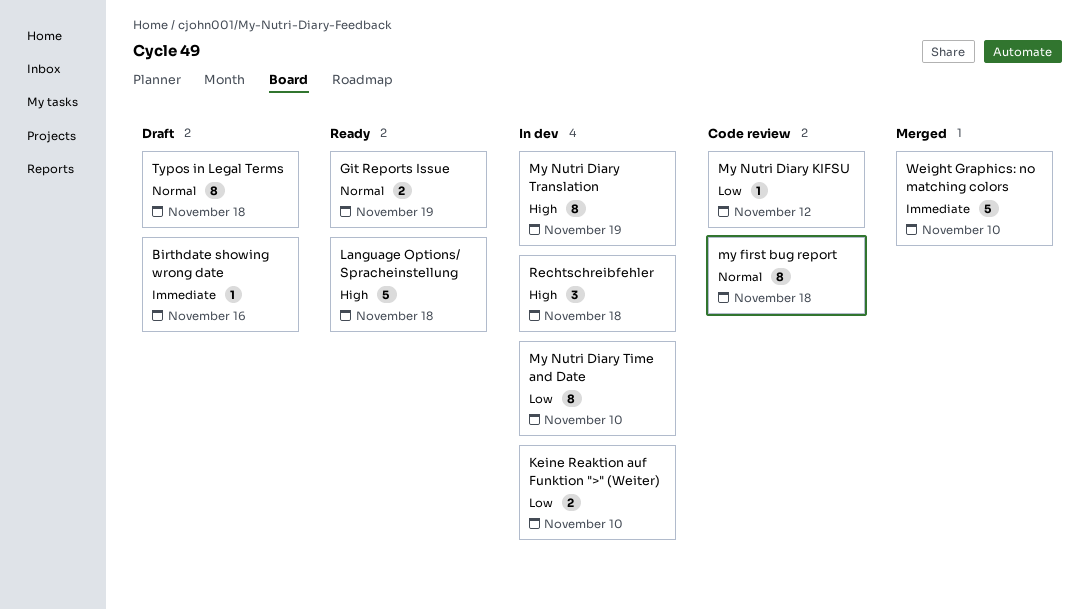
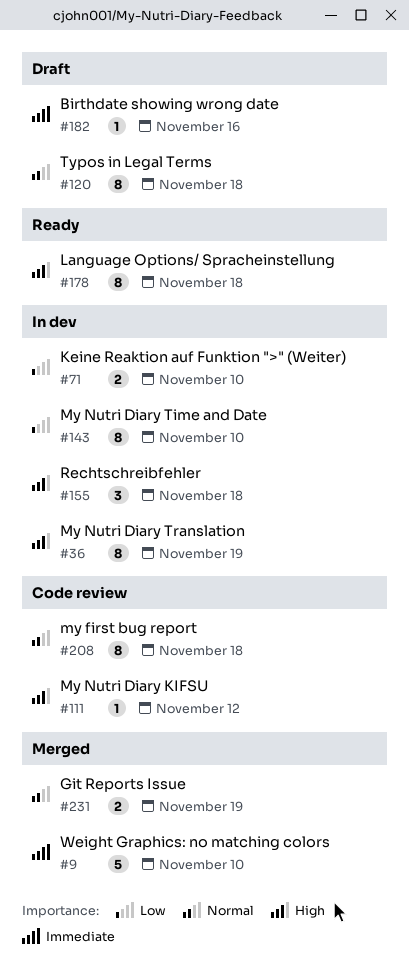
Git Reports Issue, status: Ready -> Merged
Language Options/ Spracheinstellung, estimate: 5 -> 8
My Nutri Diary KIFSU, priority: Low -> High

